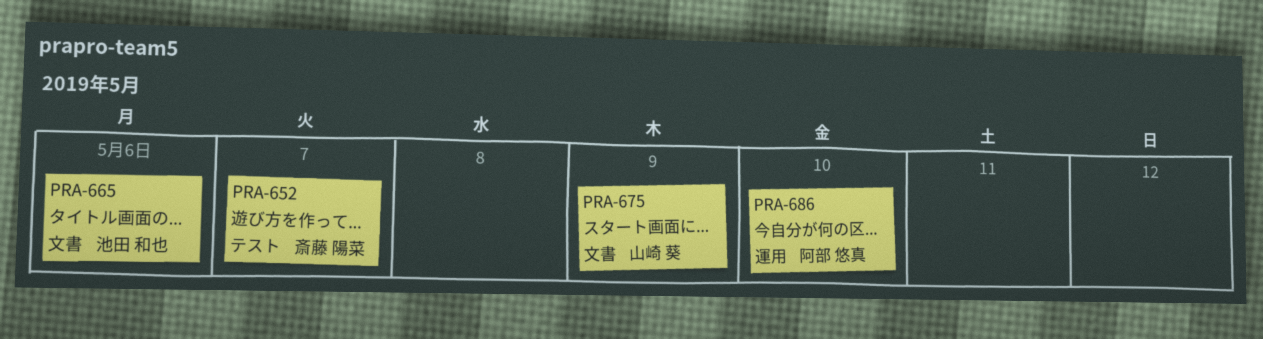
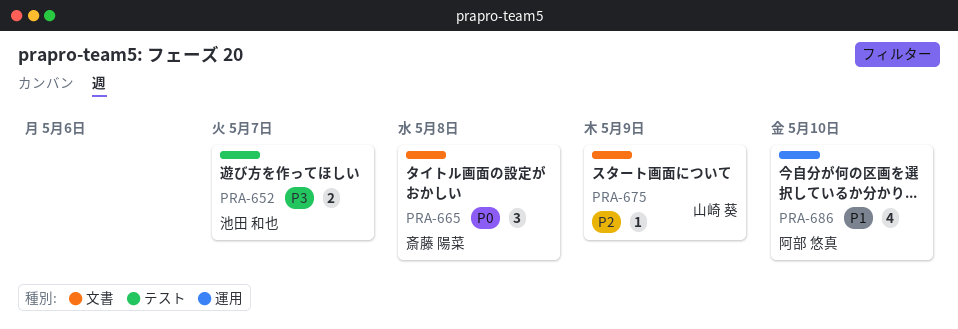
PRA-652, owner: 斎藤 陽菜 -> 池田 和也
PRA-665, owner: 池田 和也 -> 斎藤 陽菜
PRA-665, due: May 6 -> May 8

